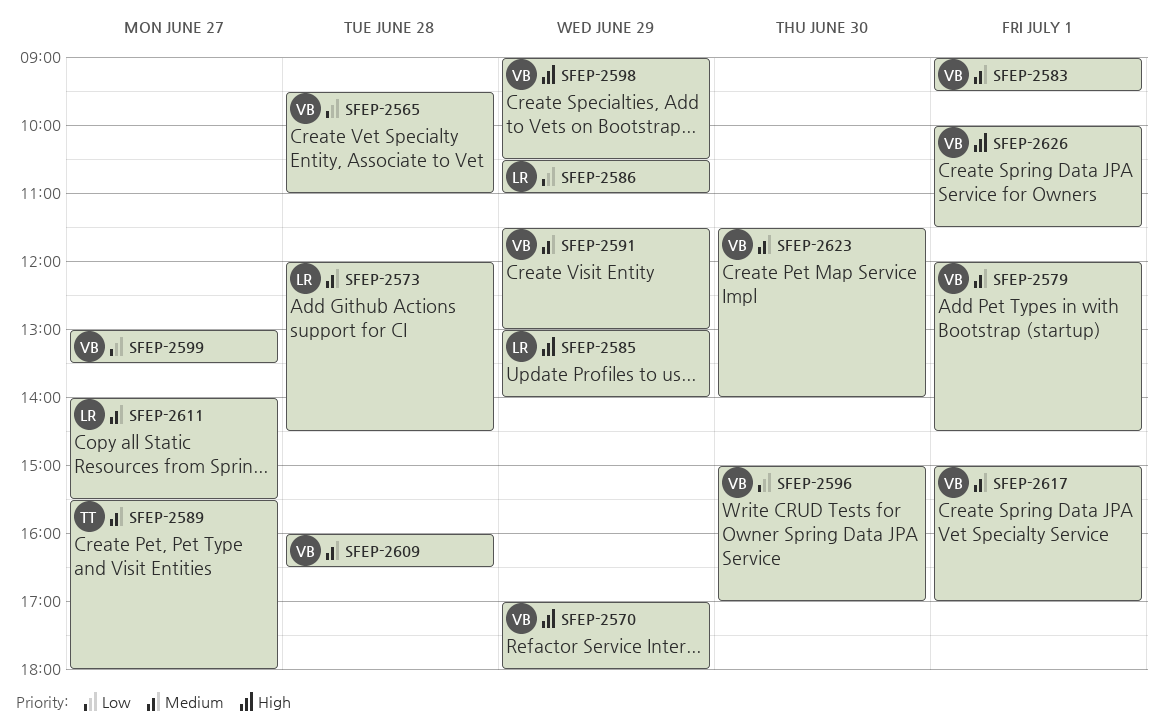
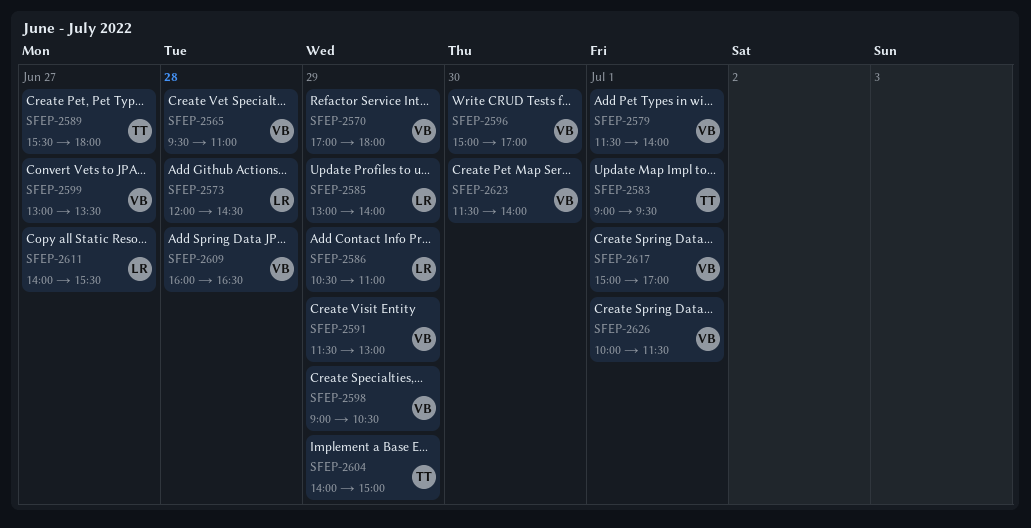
SFEP-2579, begins: 12:00 -> 11:30
SFEP-2579, ends: 14:30 -> 14:00
SFEP-2583, owner: VB -> TT
SFEP-2604: none -> present

